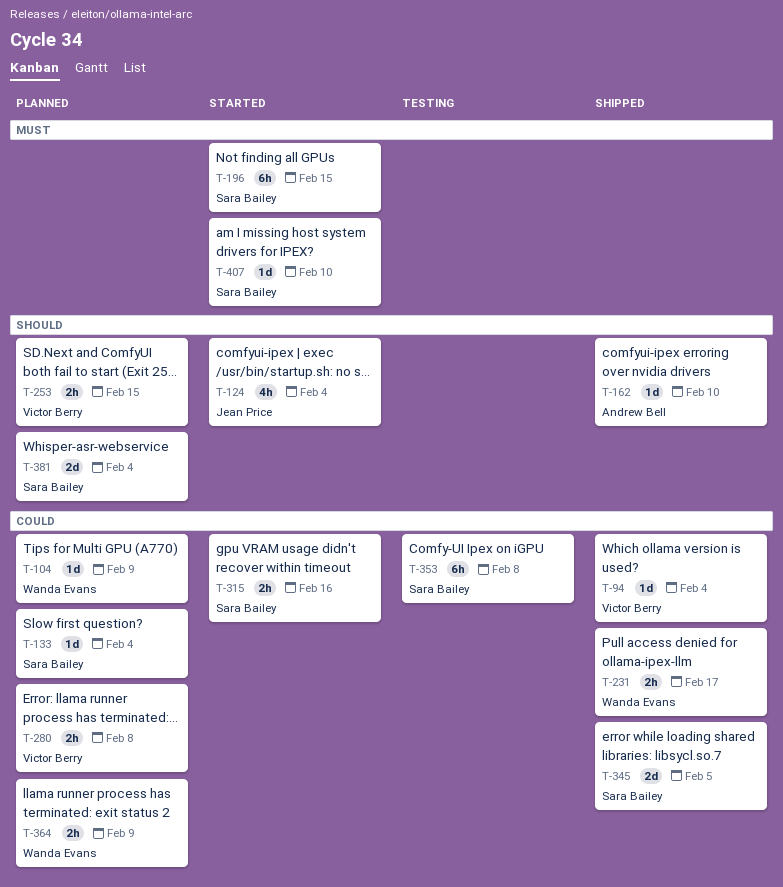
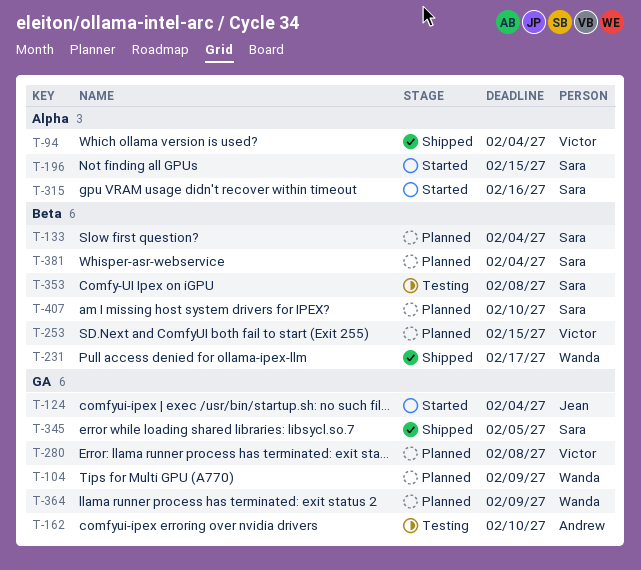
T-162, status: Shipped -> Testing
T-407, status: Started -> Planned

